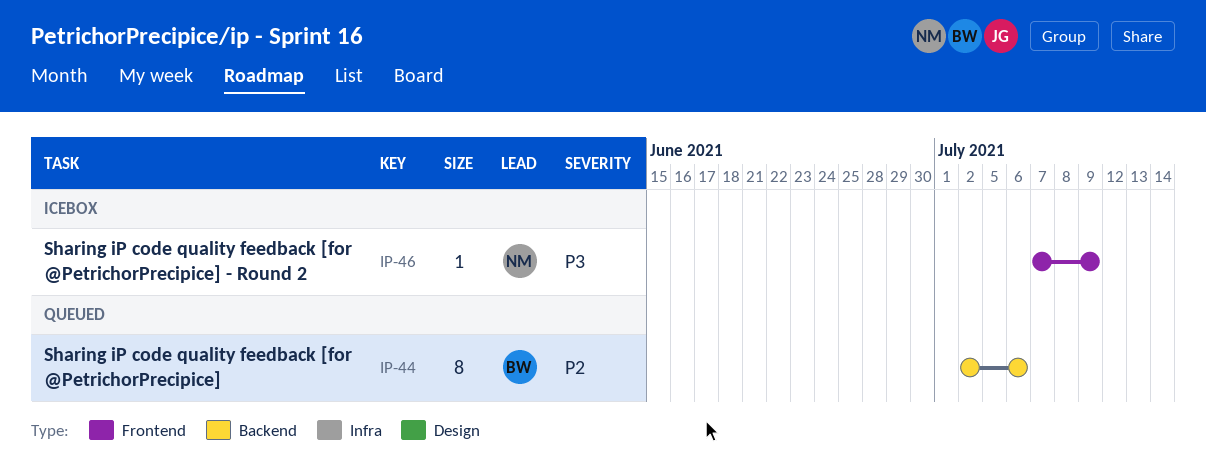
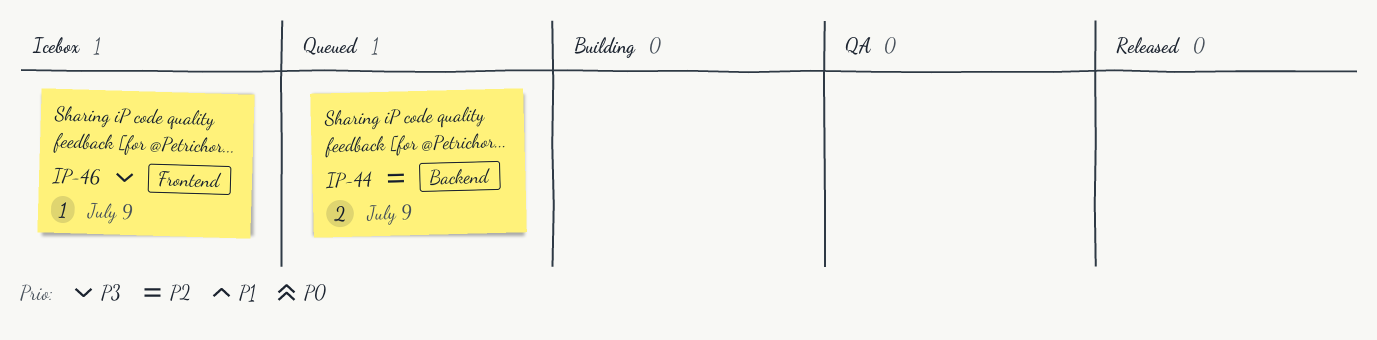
IP-44, estimate: 8 -> 2
IP-44, due: Jul 6 -> Jul 9

